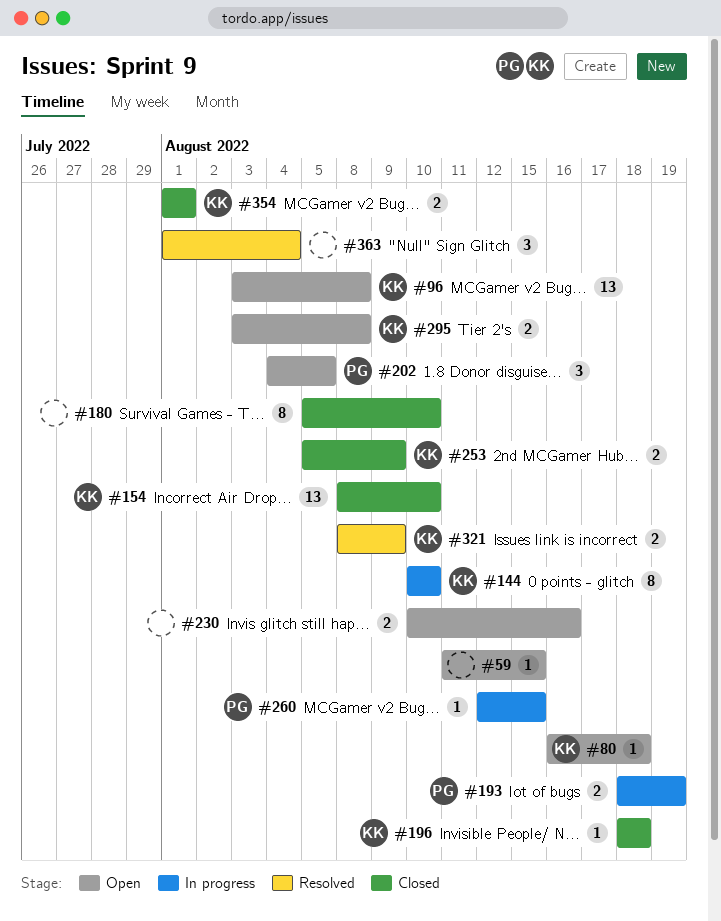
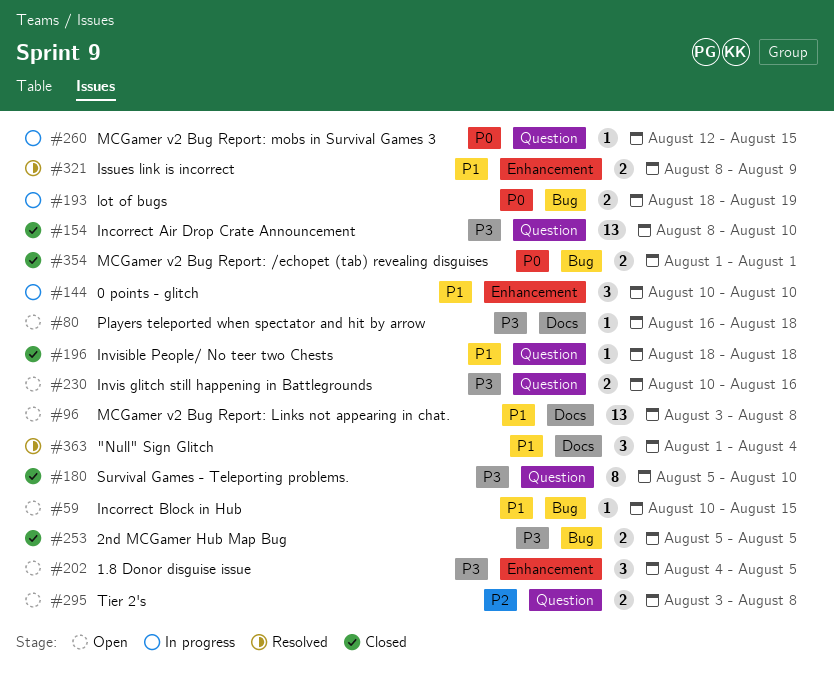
#59, start: Aug 11 -> Aug 10
#144, estimate: 8 -> 3
#253, due: Aug 9 -> Aug 5

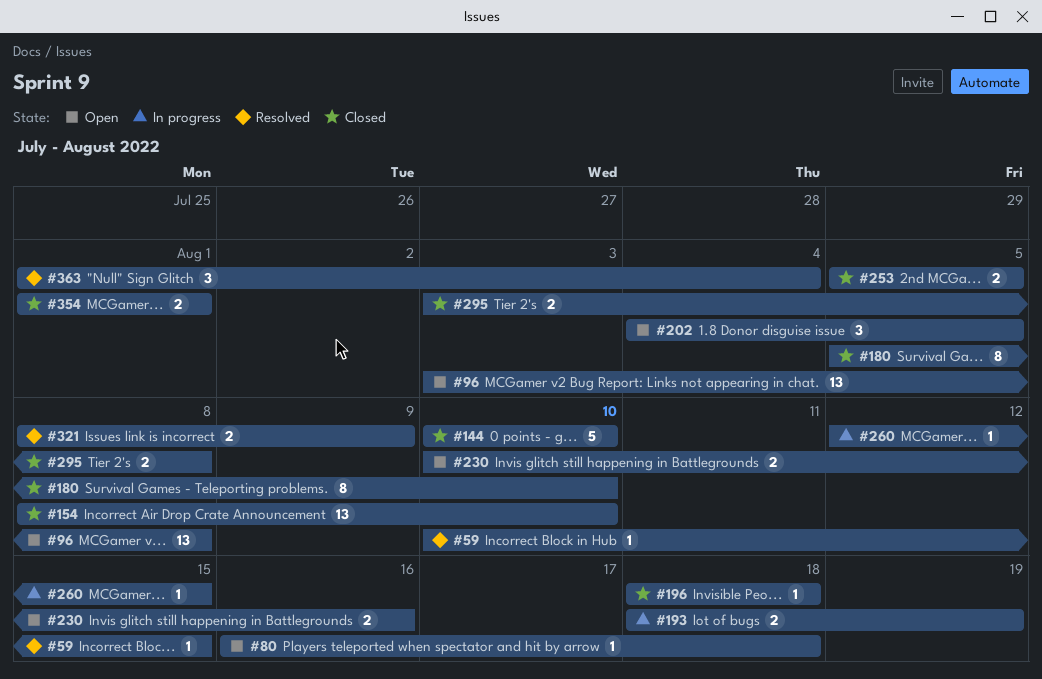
#59, status: Open -> Resolved
#144, status: In progress -> Closed
#144, estimate: 3 -> 5
#295, status: Open -> Closed

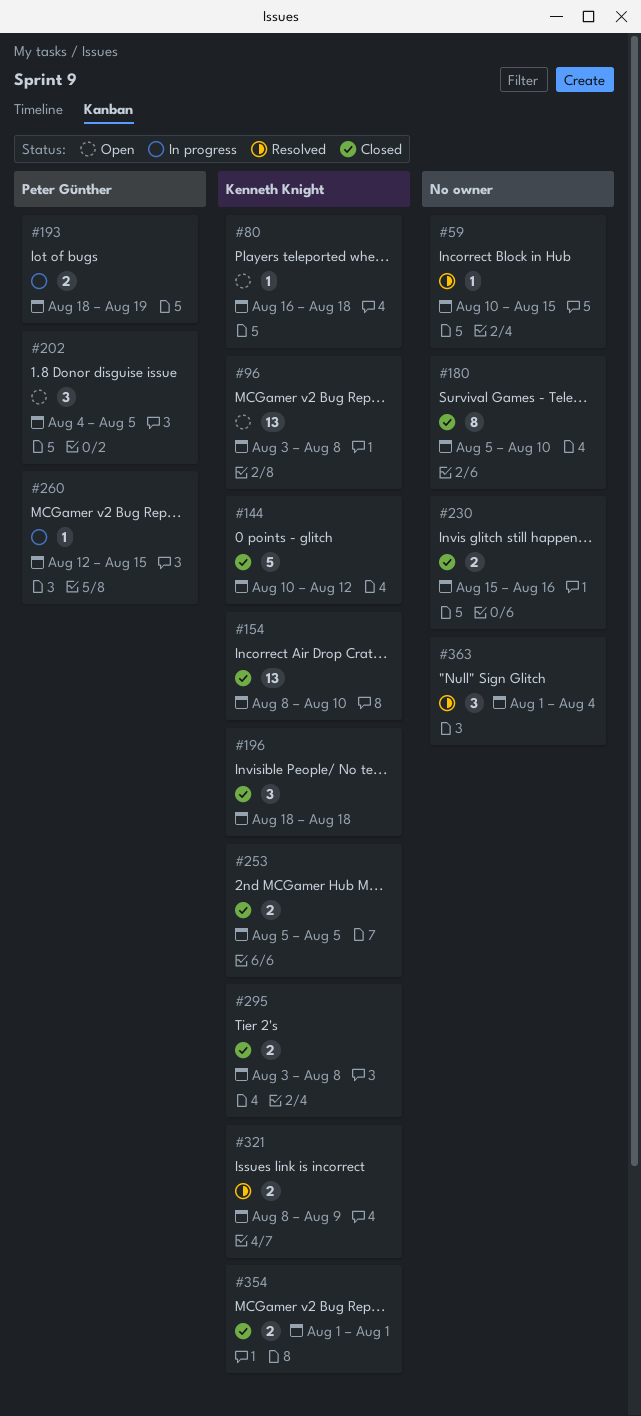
#144, due: Aug 10 -> Aug 12
#196, estimate: 1 -> 3
#230, status: Open -> Closed
#230, start: Aug 10 -> Aug 15

